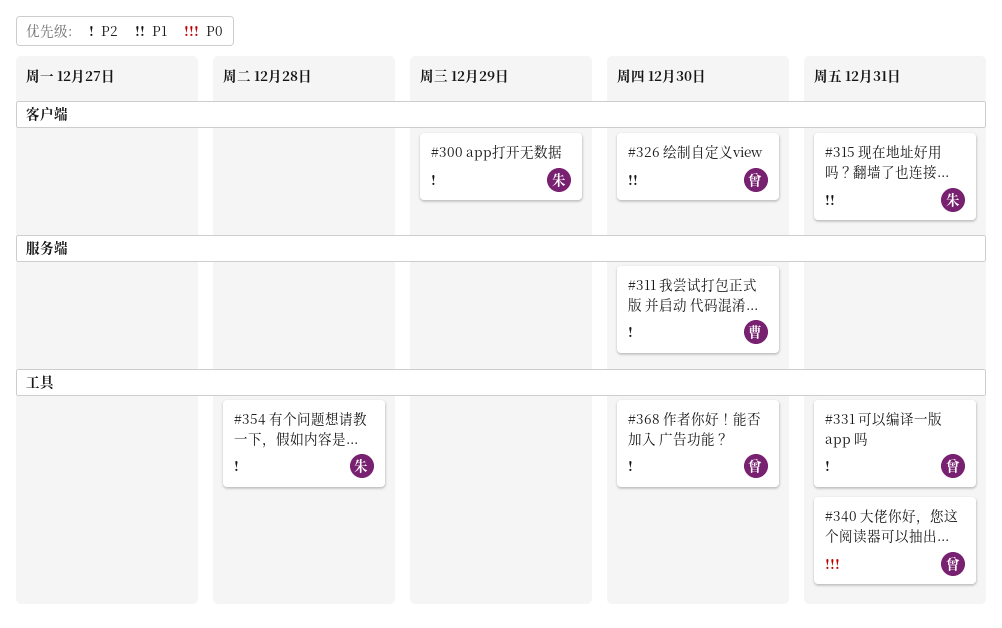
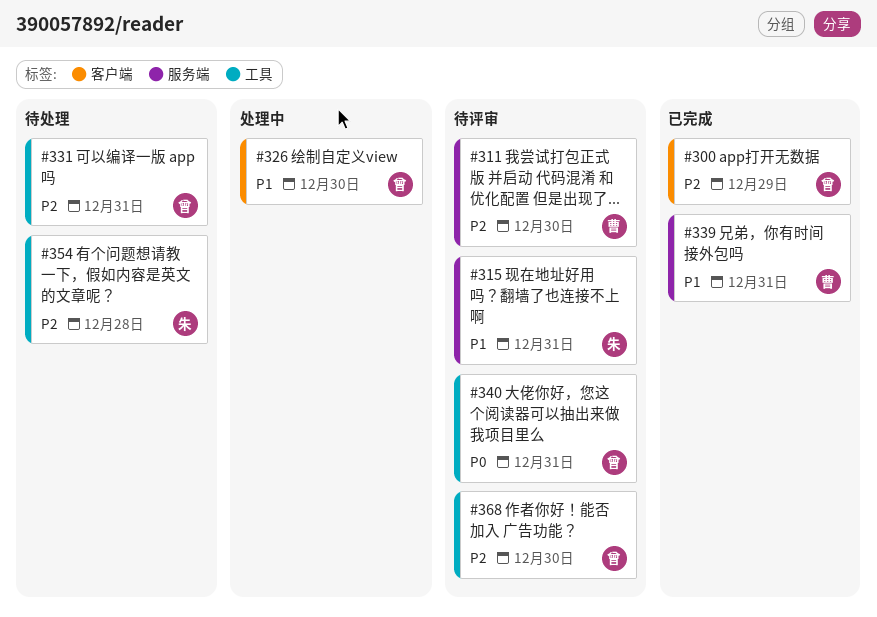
#300, owner: 朱 -> 曾
#315, label: 客户端 -> 服务端
#339: none -> present

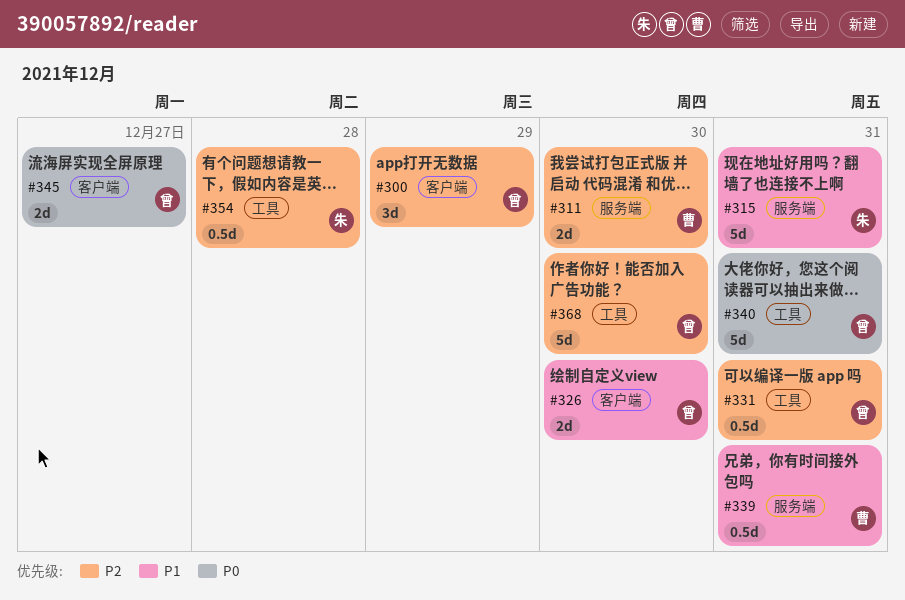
#345: none -> present

